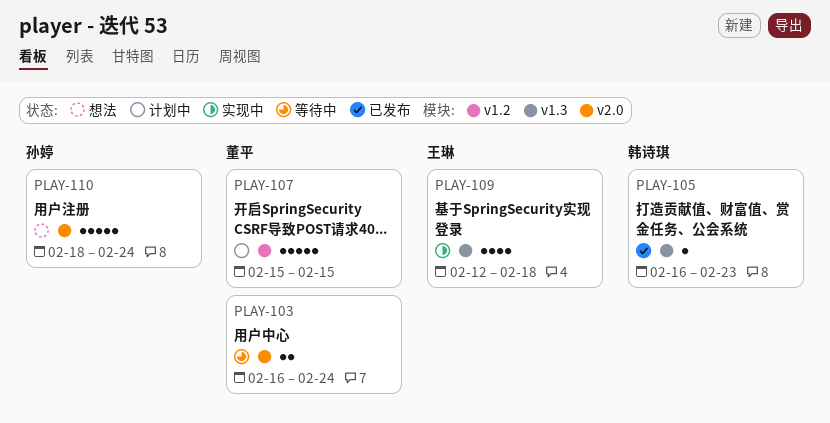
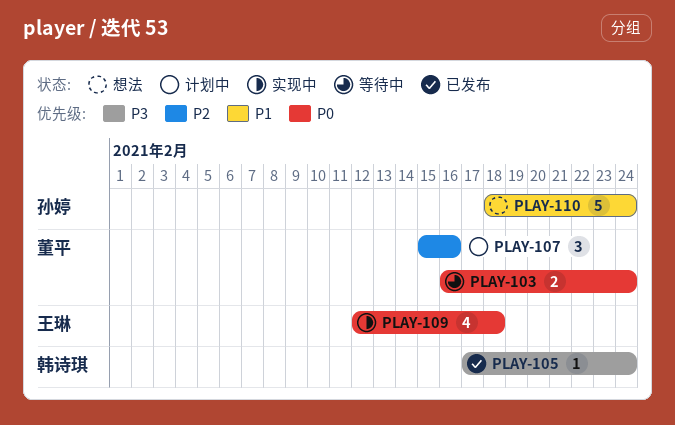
PLAY-105, start: Feb 16 -> Feb 17
PLAY-105, due: Feb 23 -> Feb 24
PLAY-107, estimate: 5 -> 3
PLAY-107, due: Feb 15 -> Feb 16

